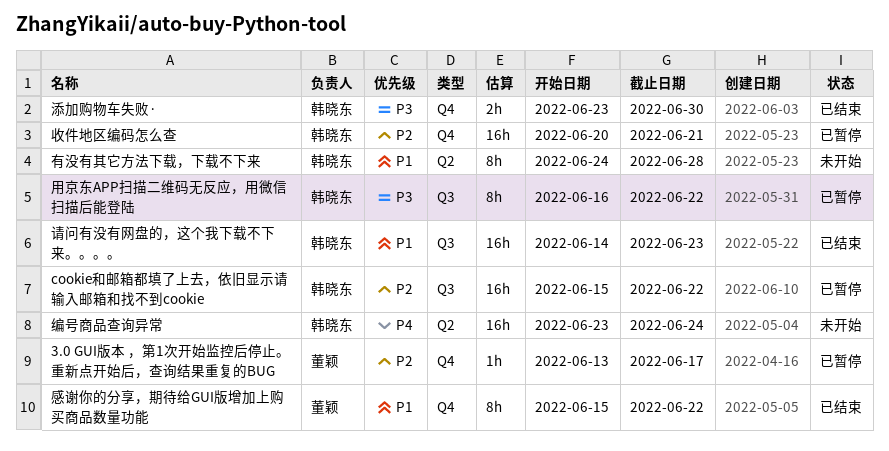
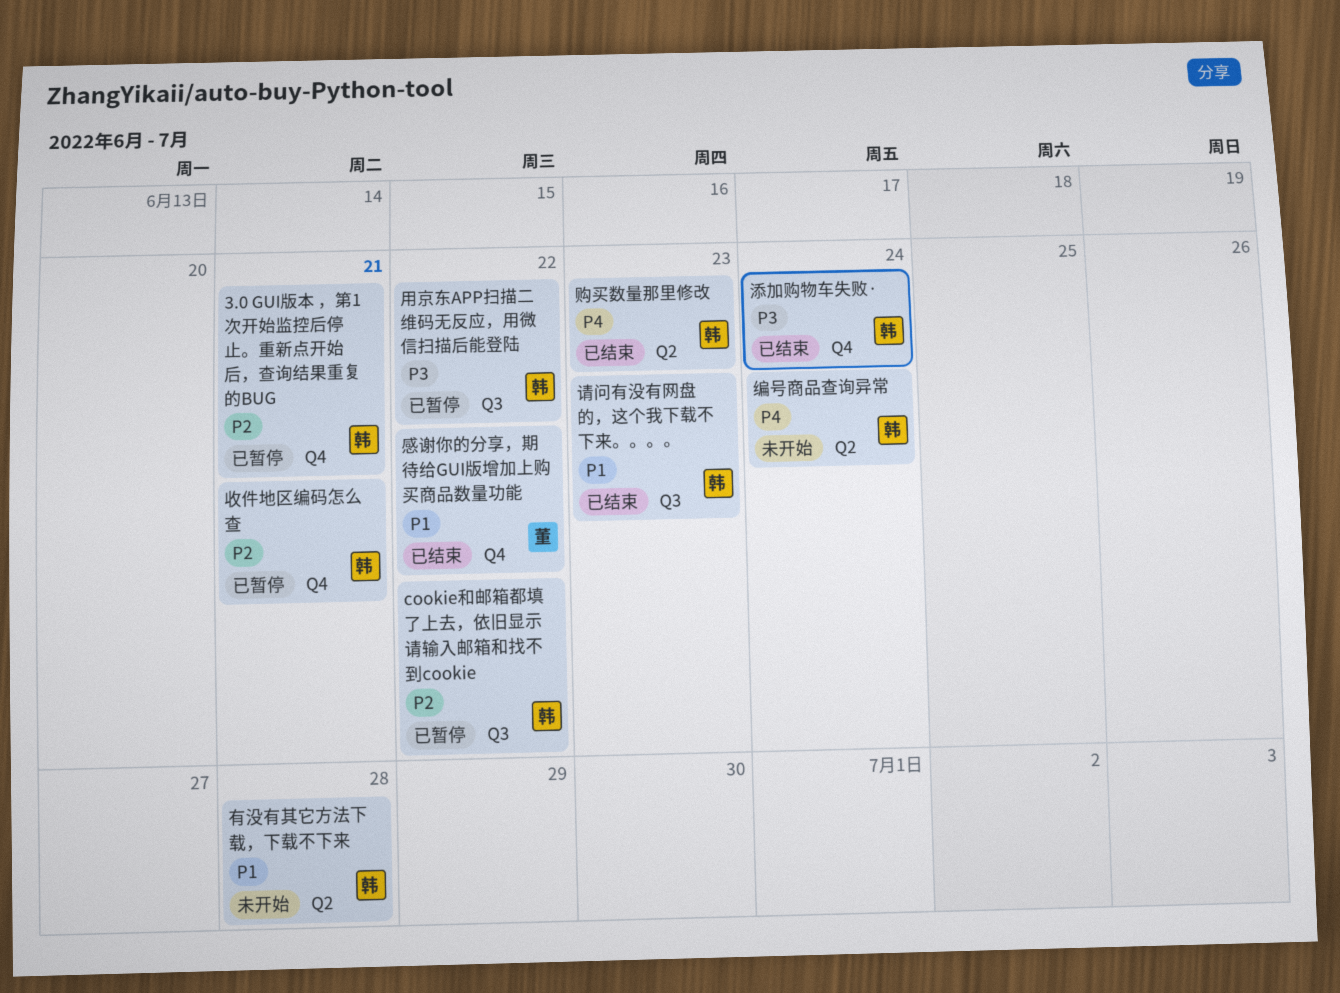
3.0 GUI版本 ，第1次开始监控后停止。重新点开始后，查询结果重复的BUG, owner: 董颖 -> 韩晓东
3.0 GUI版本 ，第1次开始监控后停止。重新点开始后，查询结果重复的BUG, due: Jun 17 -> Jun 21
添加购物车失败·, due: Jun 30 -> Jun 24
购买数量那里修改: none -> present

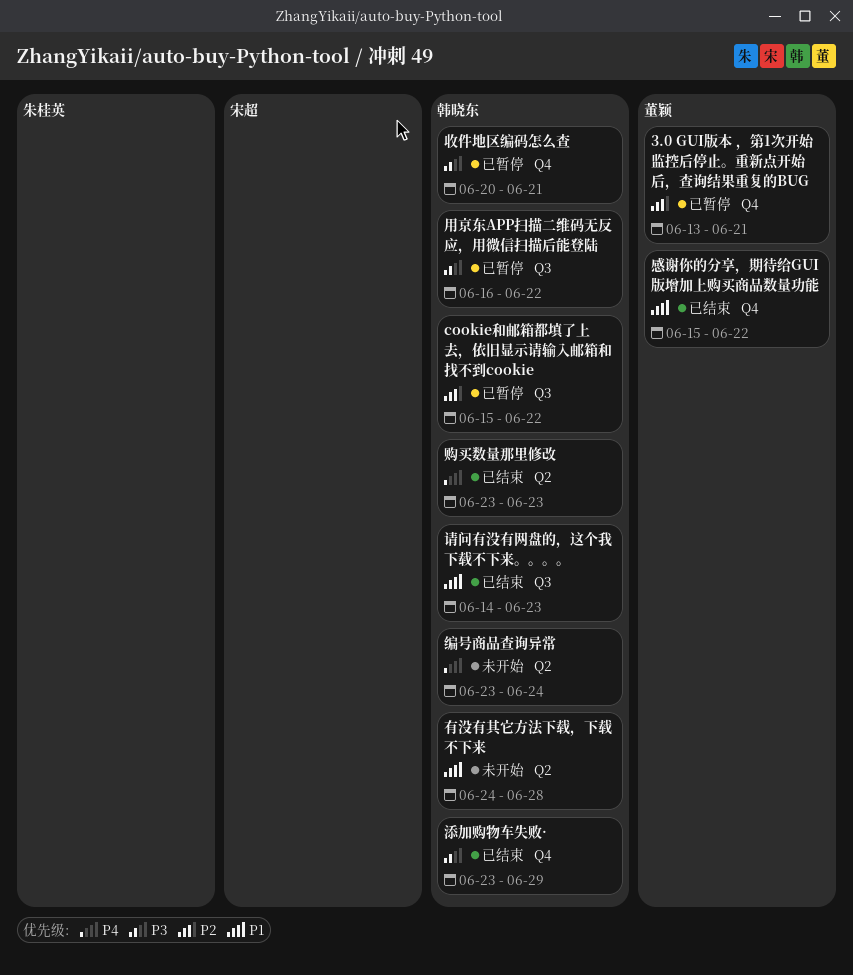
3.0 GUI版本 ，第1次开始监控后停止。重新点开始后，查询结果重复的BUG, owner: 韩晓东 -> 董颖
收件地区编码怎么查, priority: P2 -> P3
添加购物车失败·, due: Jun 24 -> Jun 29

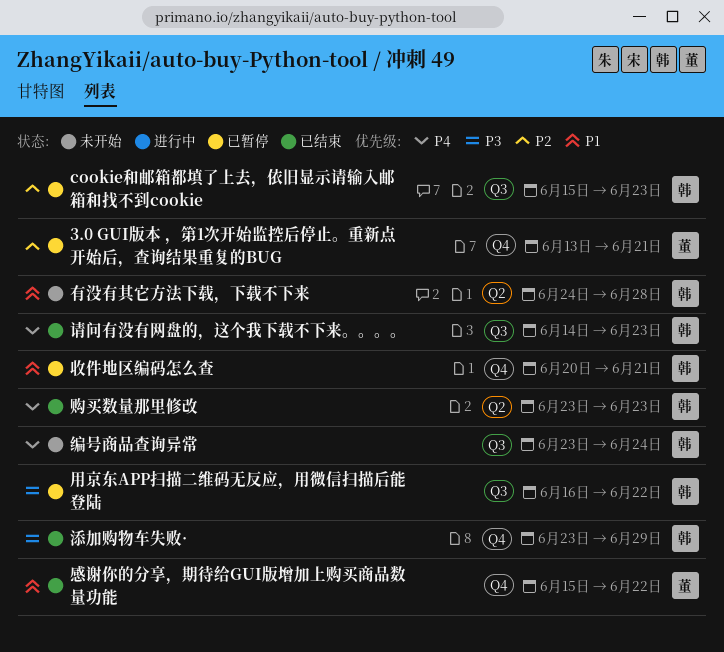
cookie和邮箱都填了上去，依旧显示请输入邮箱和找不到cookie, due: Jun 22 -> Jun 23
收件地区编码怎么查, priority: P3 -> P1
编号商品查询异常, label: Q2 -> Q3
请问有没有网盘的，这个我下载不下来。。。。, priority: P1 -> P4

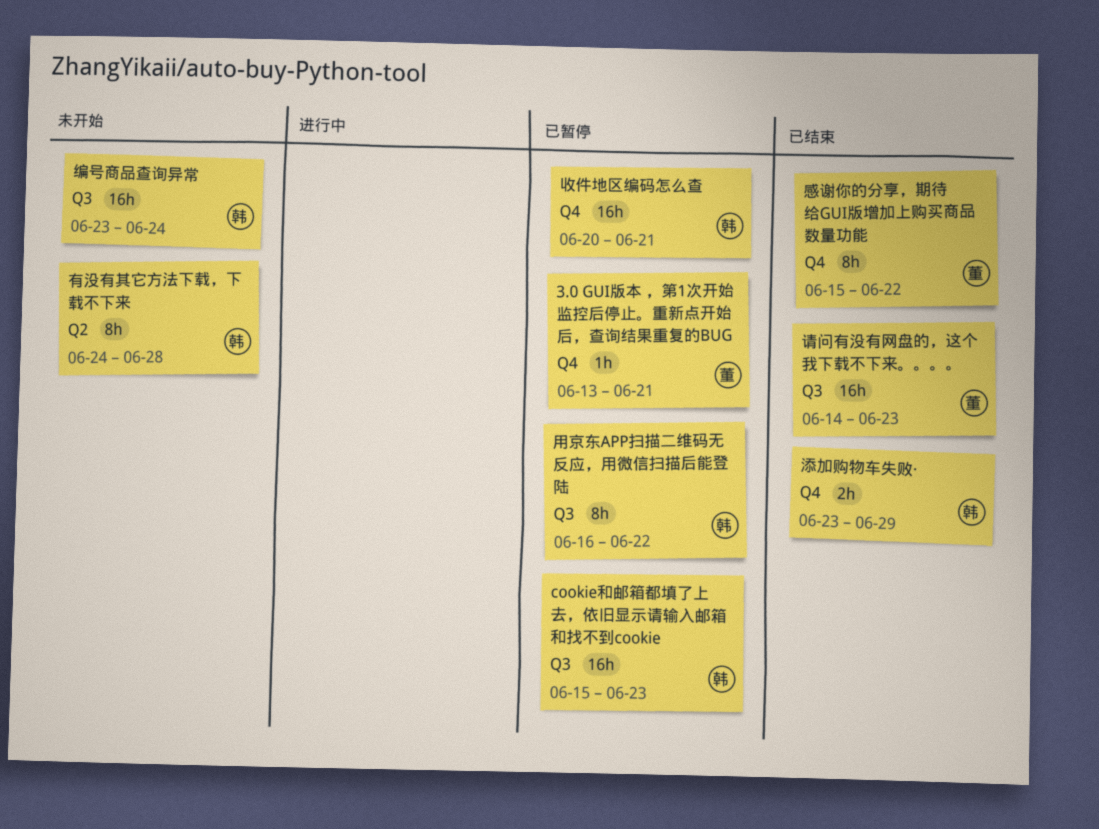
请问有没有网盘的，这个我下载不下来。。。。, owner: 韩 -> 董
购买数量那里修改: present -> none

